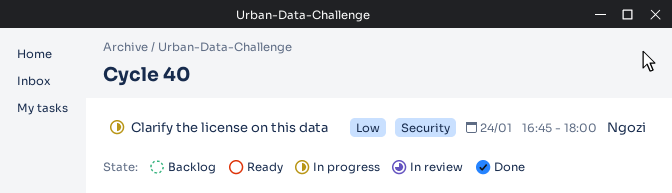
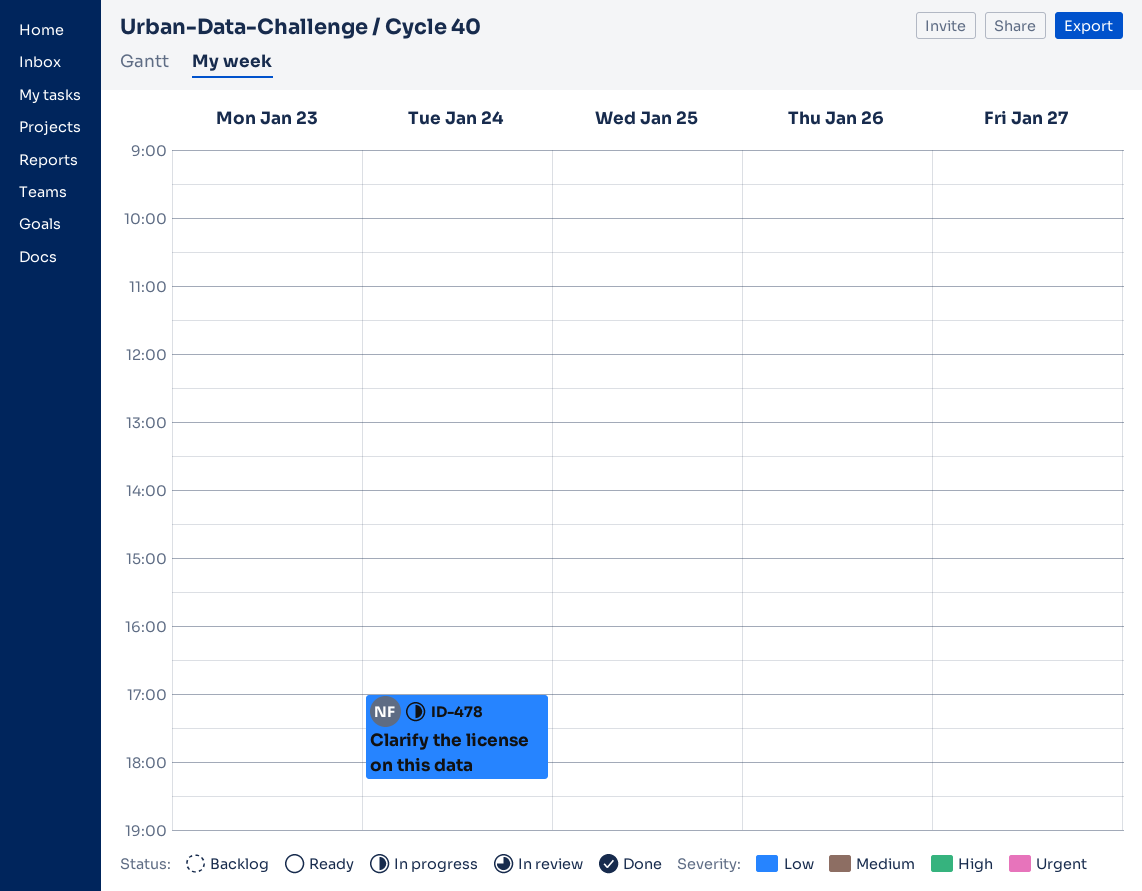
Clarify the license on this data, begins: 16:45 -> 17:00
Clarify the license on this data, ends: 18:00 -> 18:15

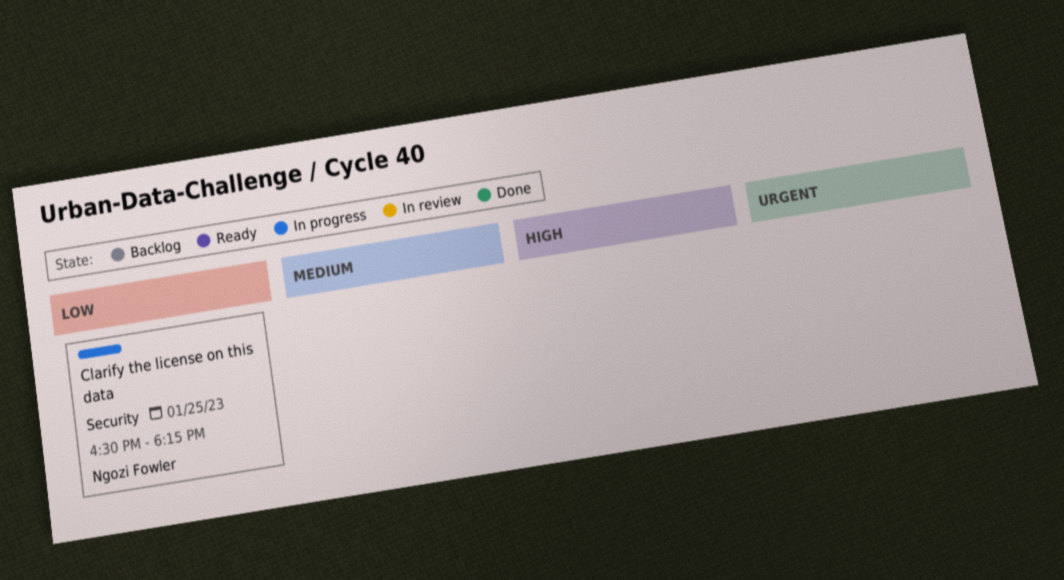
Clarify the license on this data, day: Jan 24 -> Jan 25
Clarify the license on this data, begins: 17:00 -> 16:30

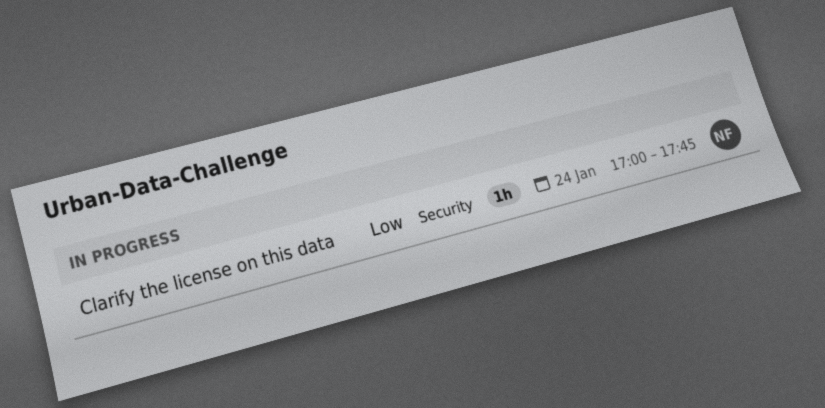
Clarify the license on this data, day: Jan 25 -> Jan 24
Clarify the license on this data, begins: 16:30 -> 17:00
Clarify the license on this data, ends: 18:15 -> 17:45

